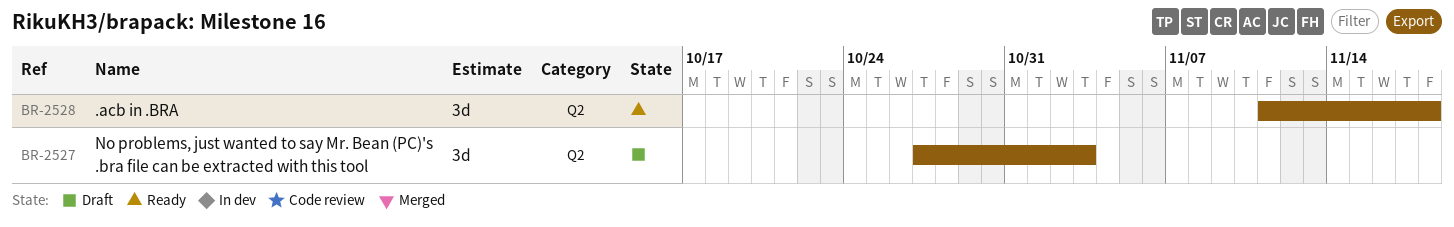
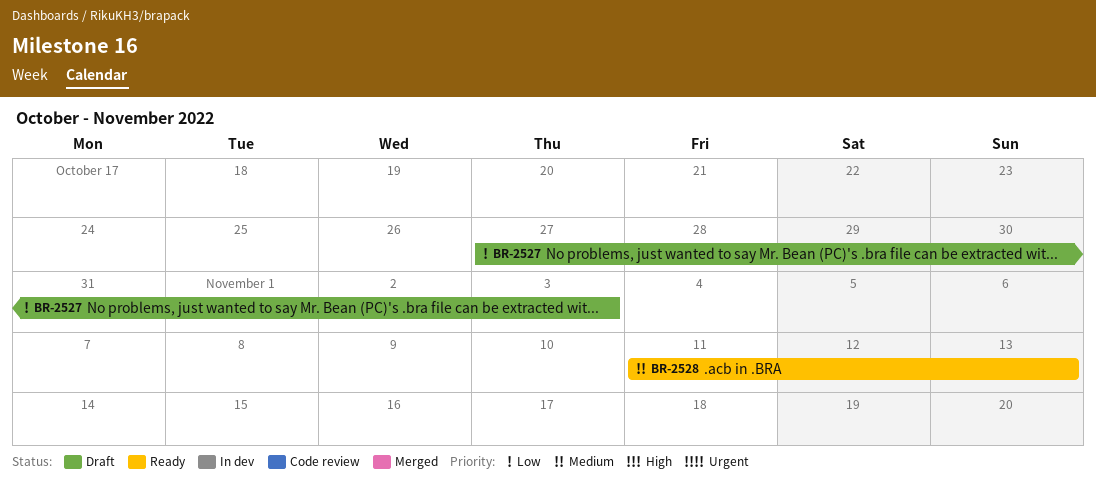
BR-2528, due: Nov 18 -> Nov 13

